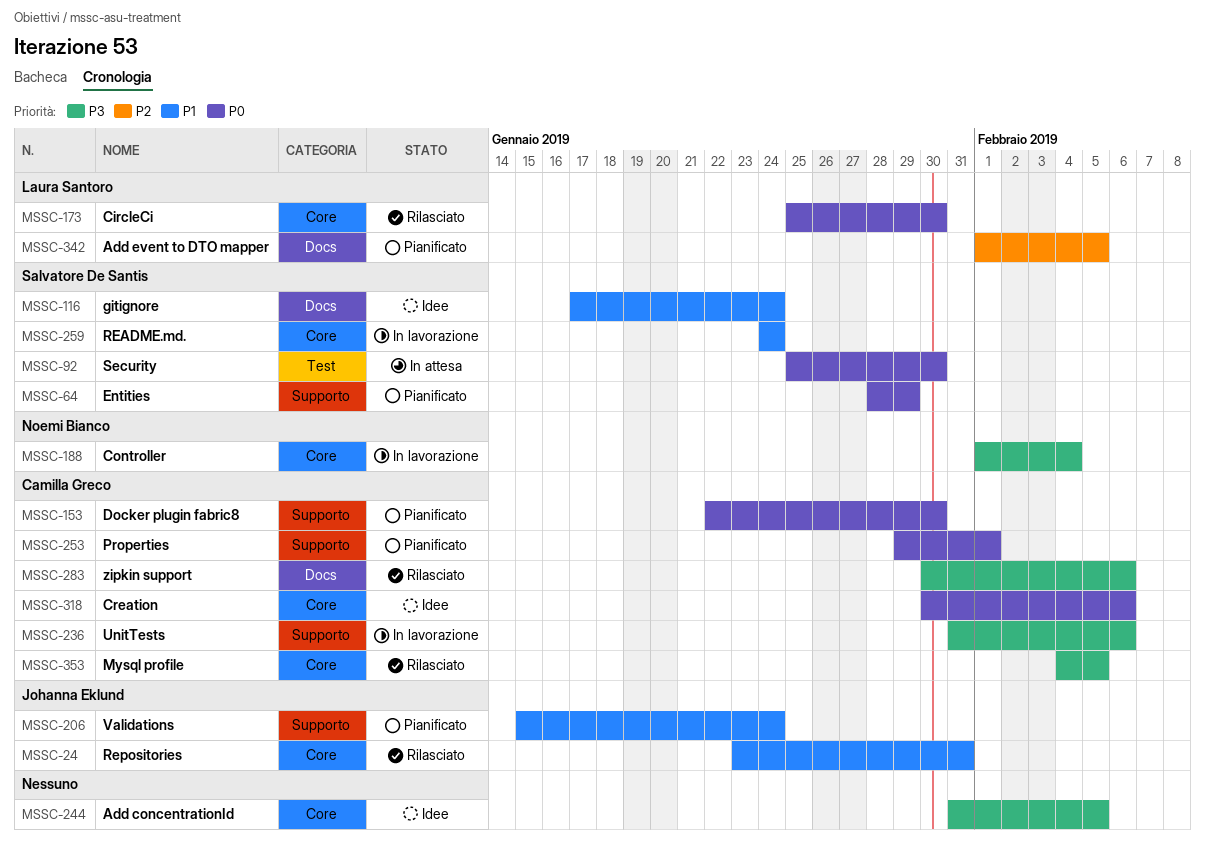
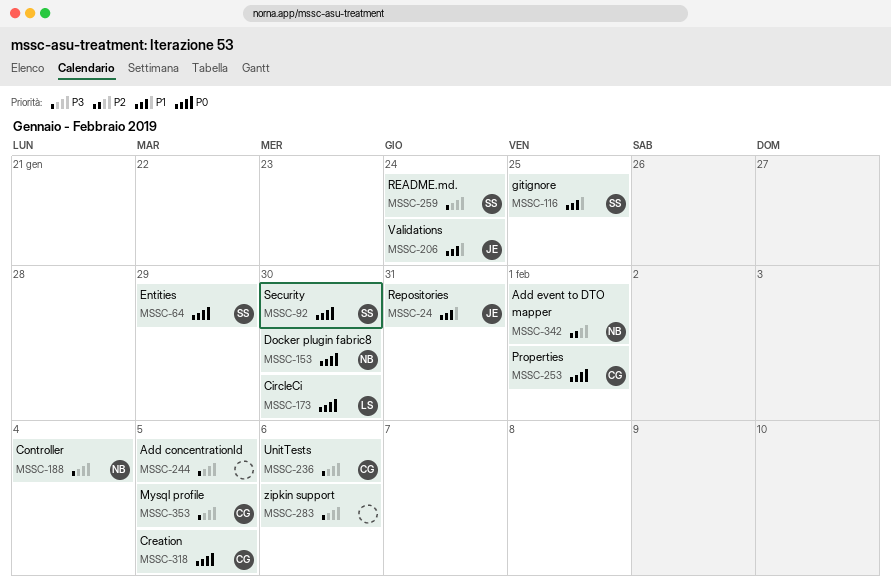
MSSC-116, due: Jan 24 -> Jan 25
MSSC-153, owner: Camilla Greco -> Noemi Bianco
MSSC-259, priority: P1 -> P3
MSSC-283, owner: Camilla Greco -> none
MSSC-318, due: Feb 6 -> Feb 5
MSSC-342, owner: Laura Santoro -> Noemi Bianco
MSSC-342, due: Feb 5 -> Feb 1

